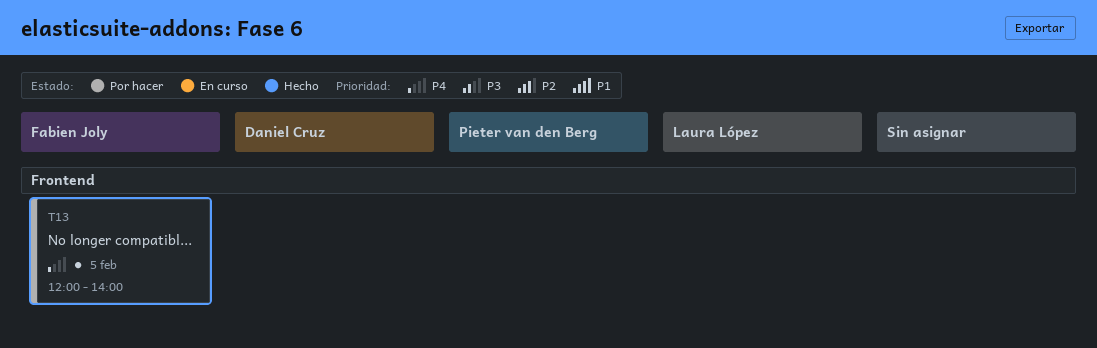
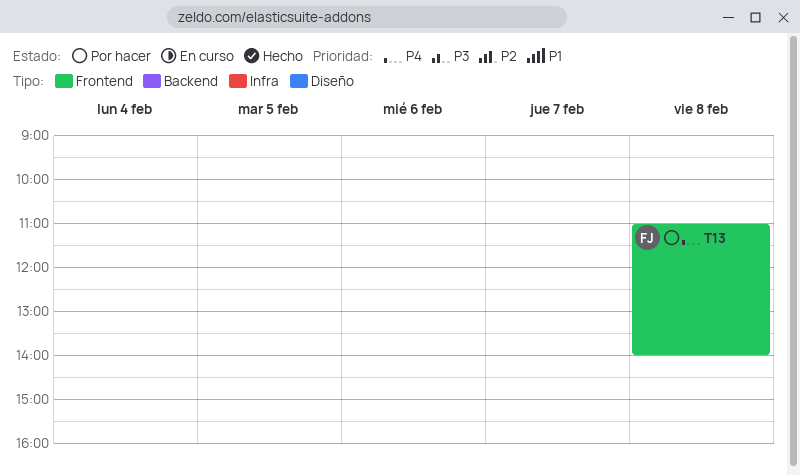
T13, day: Feb 5 -> Feb 8
T13, begins: 12:00 -> 11:00

